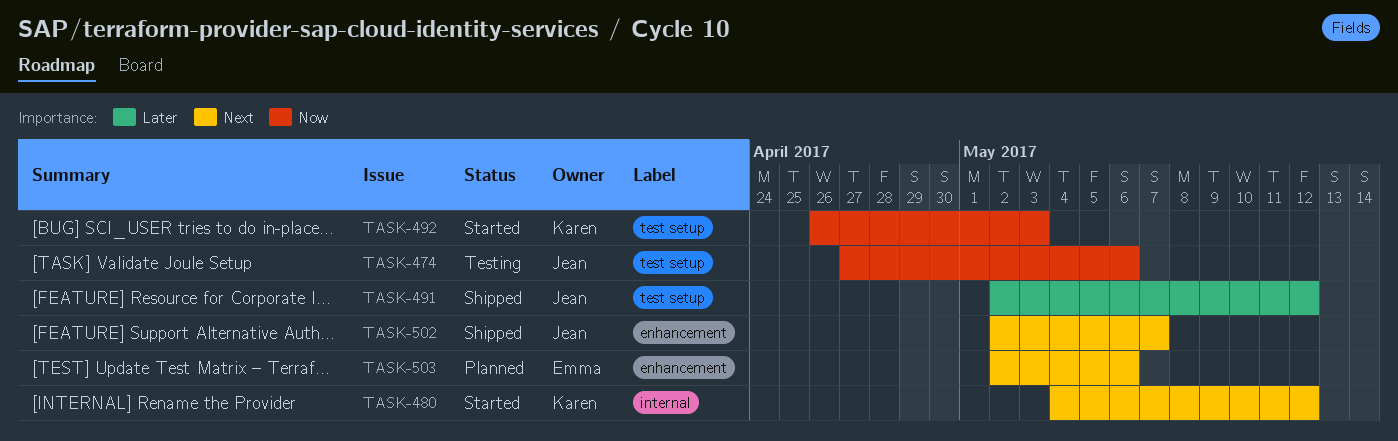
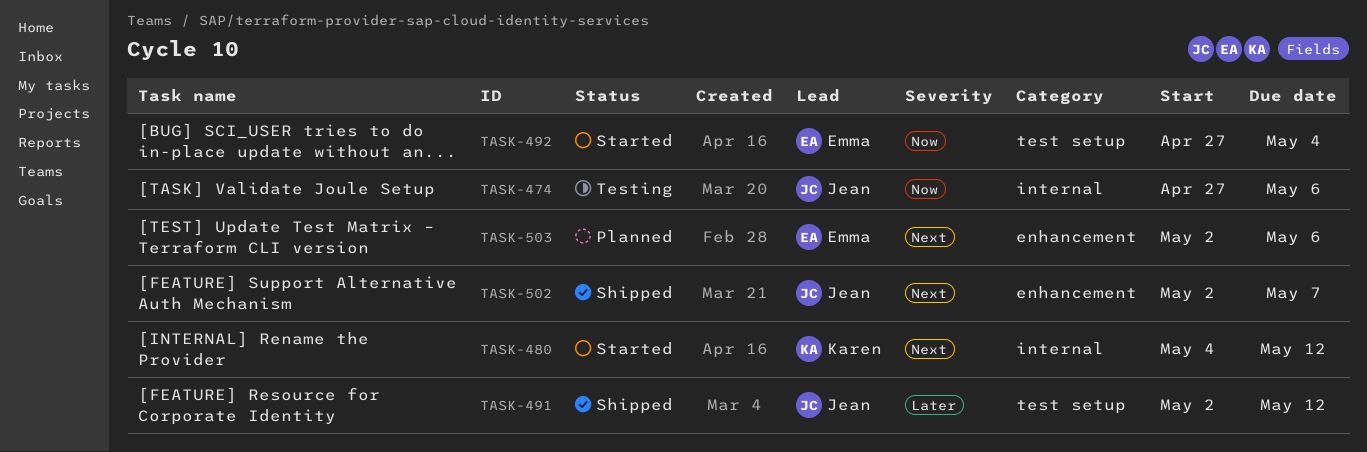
TASK-474, label: test setup -> internal
TASK-492, owner: Karen -> Emma
TASK-492, start: Apr 26 -> Apr 27
TASK-492, due: May 3 -> May 4

